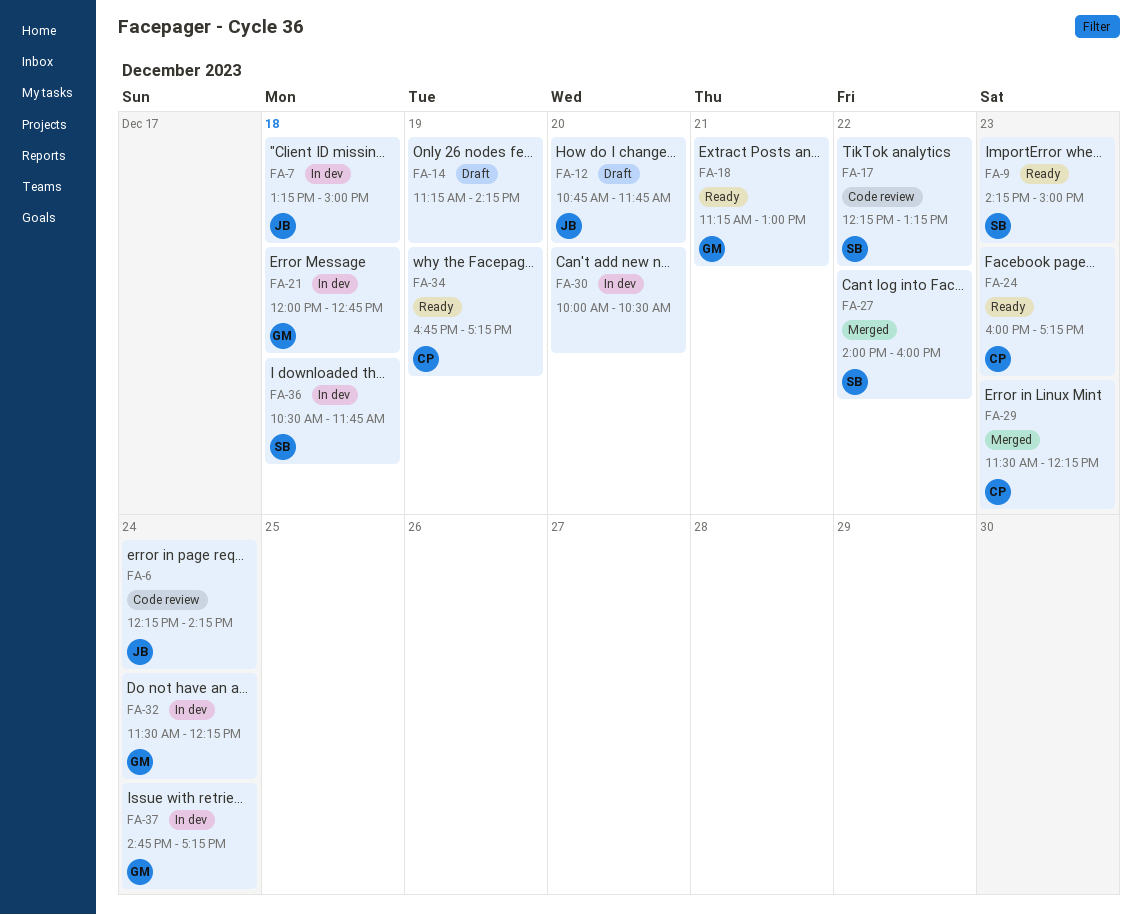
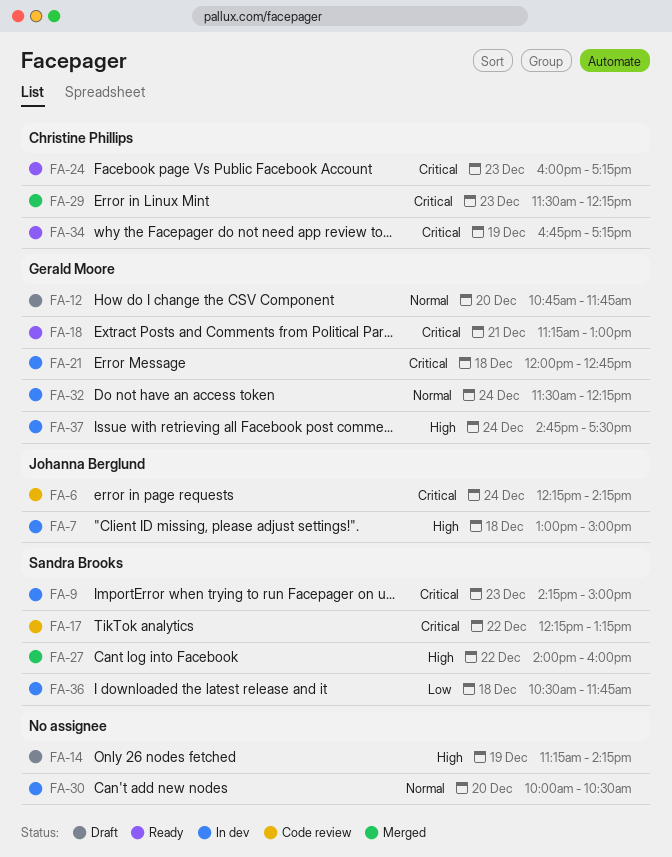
FA-7, begins: 13:15 -> 13:00
FA-9, status: Ready -> In dev
FA-12, owner: Johanna Berglund -> Gerald Moore
FA-37, ends: 17:15 -> 17:30

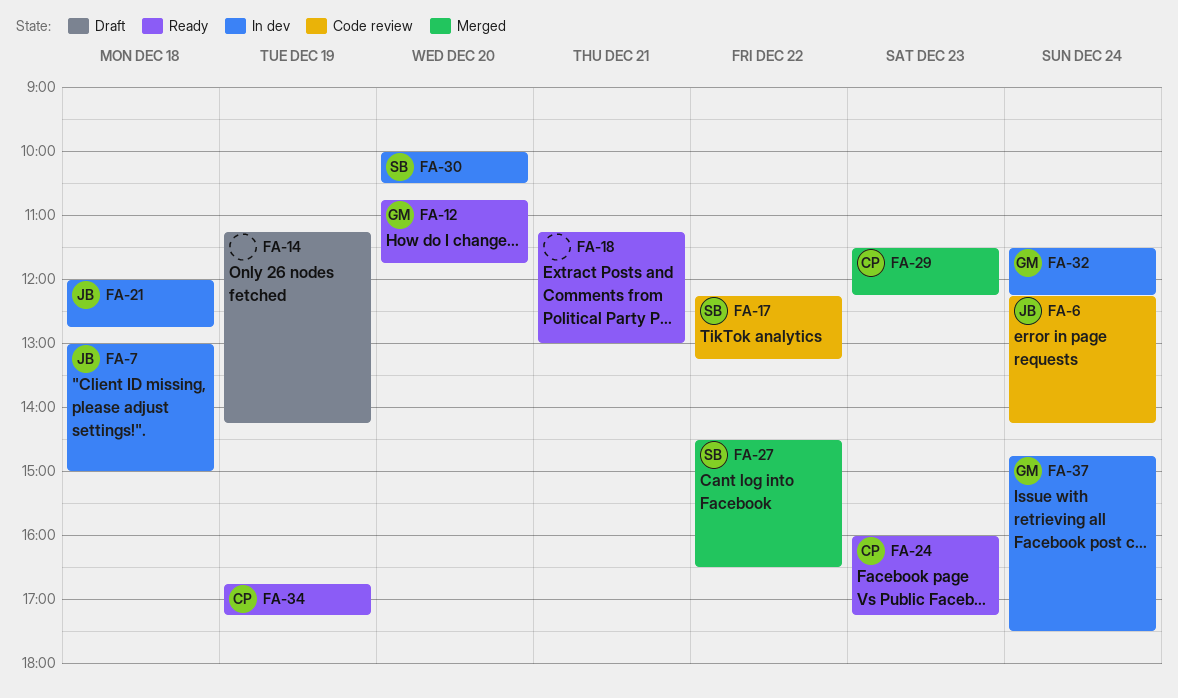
FA-9: present -> none
FA-12, status: Draft -> Ready
FA-18, owner: Gerald Moore -> none
FA-21, owner: Gerald Moore -> Johanna Berglund
FA-27, begins: 14:00 -> 14:30
FA-27, ends: 16:00 -> 16:30
FA-30, owner: none -> Sandra Brooks
FA-36: present -> none

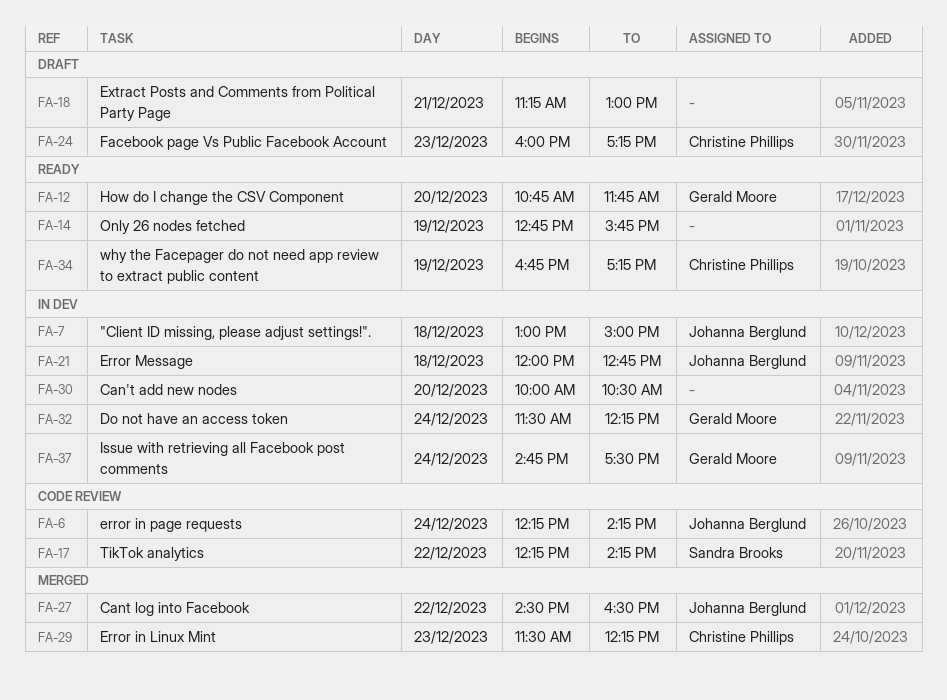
FA-14, status: Draft -> Ready
FA-14, begins: 11:15 -> 12:45
FA-14, ends: 14:15 -> 15:45
FA-17, ends: 13:15 -> 14:15
FA-18, status: Ready -> Draft
FA-24, status: Ready -> Draft
FA-27, owner: Sandra Brooks -> Johanna Berglund
FA-30, owner: Sandra Brooks -> none

